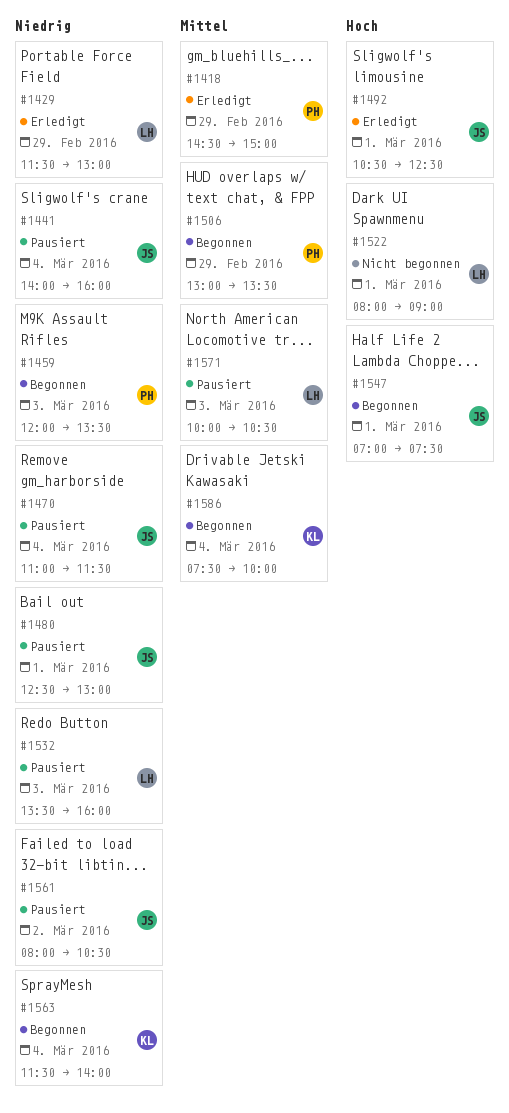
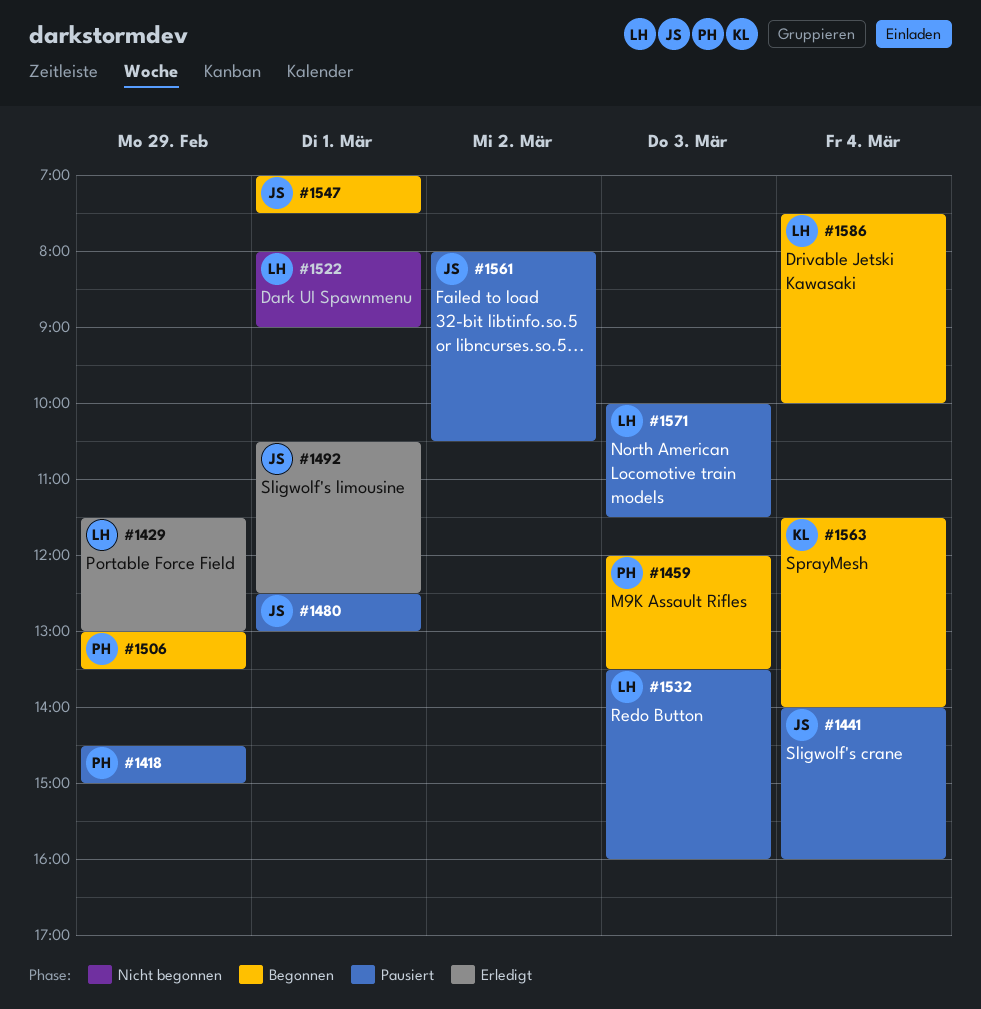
#1418, status: Erledigt -> Pausiert
#1470: present -> none
#1571, ends: 10:30 -> 11:30
#1586, owner: KL -> LH

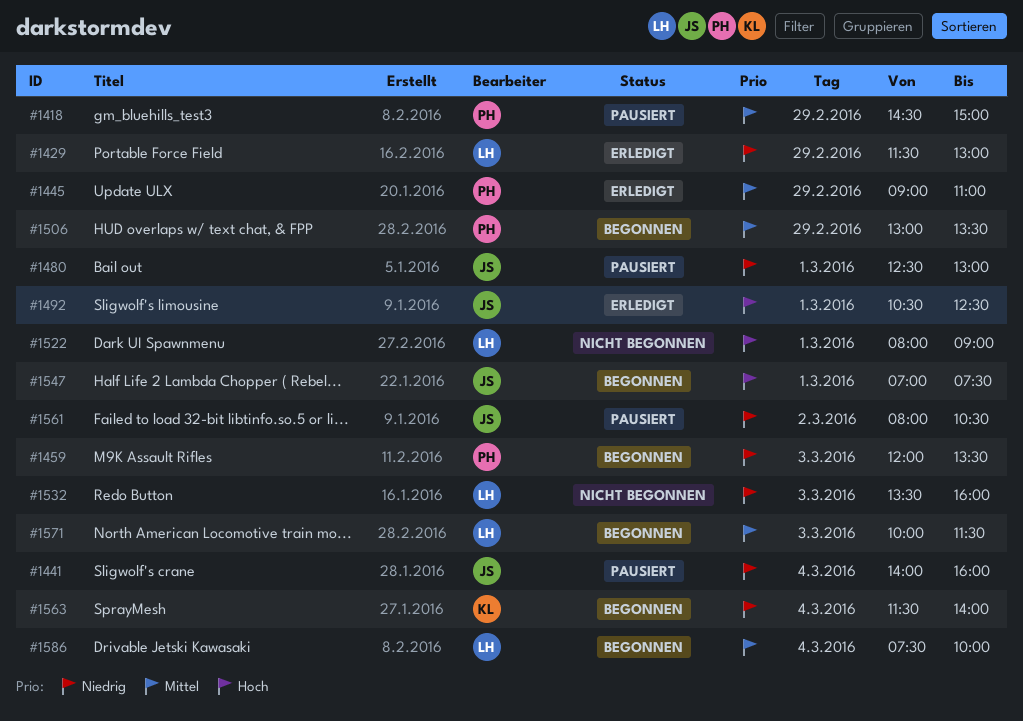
#1445: none -> present
#1532, status: Pausiert -> Nicht begonnen
#1571, status: Pausiert -> Begonnen

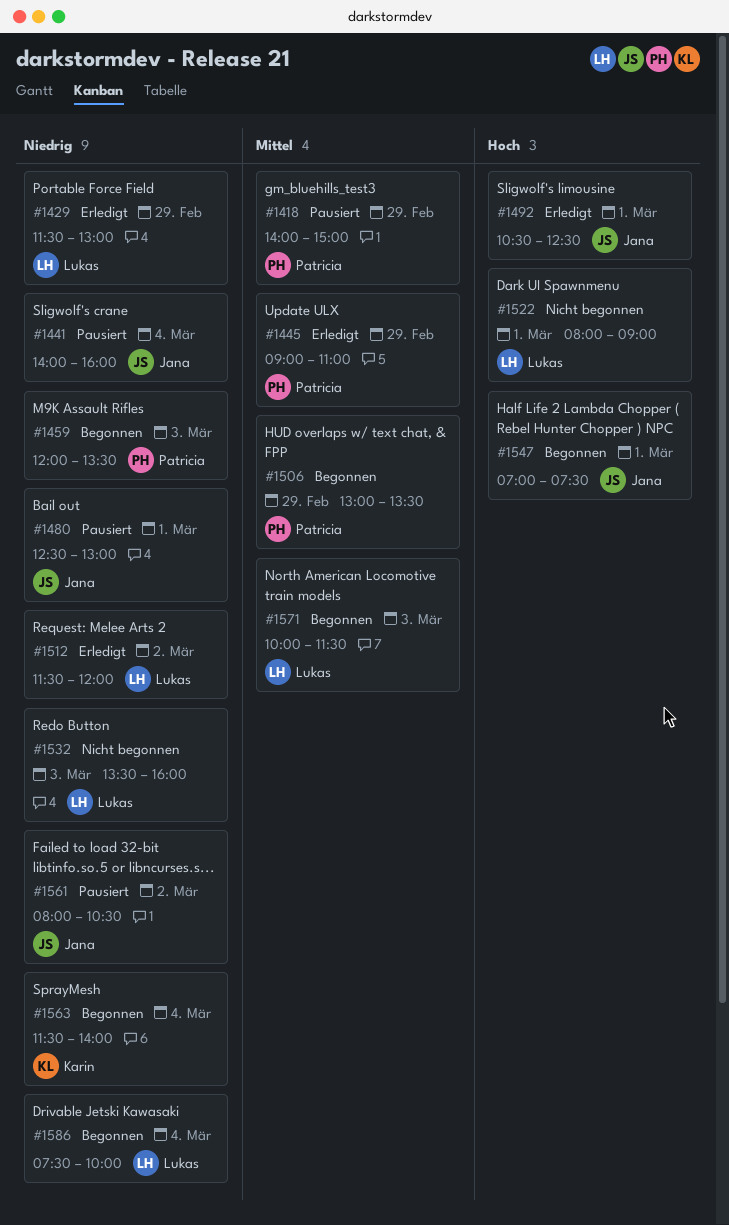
#1418, begins: 14:30 -> 14:00
#1512: none -> present
#1586, priority: Mittel -> Niedrig

